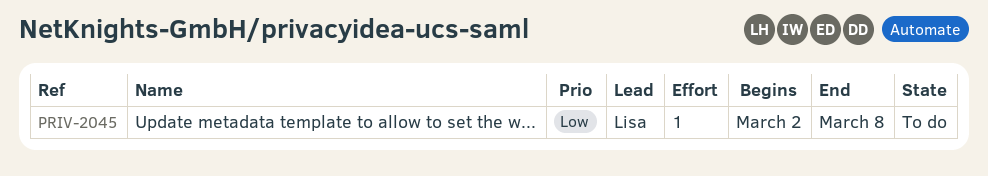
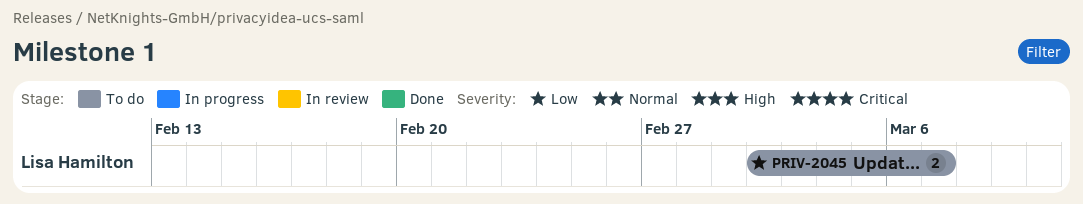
PRIV-2045, estimate: 1 -> 2
PRIV-2045, due: Mar 8 -> Mar 7

